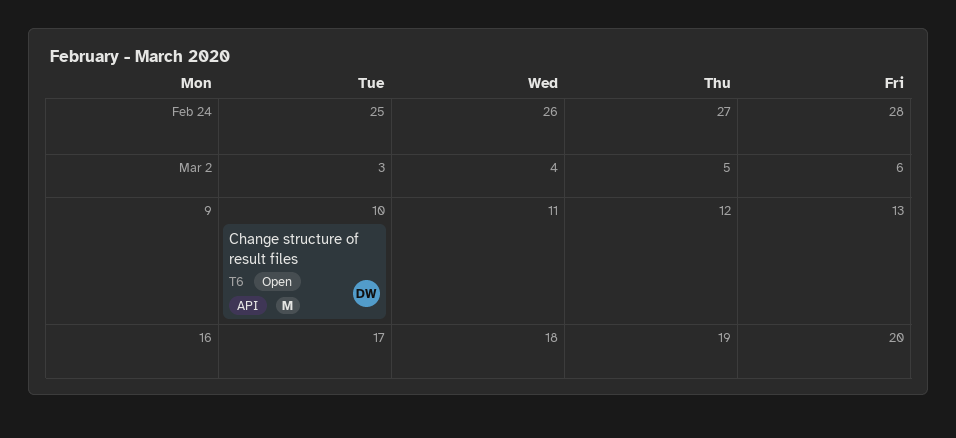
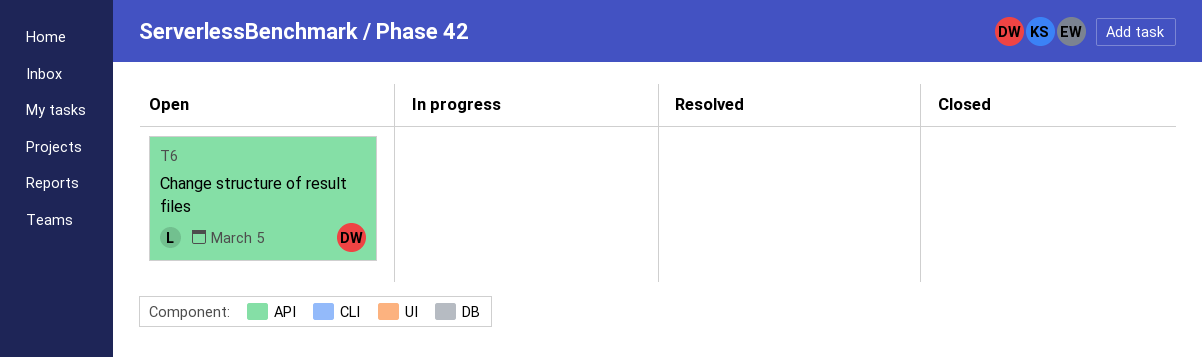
T6, estimate: M -> L
T6, due: Mar 10 -> Mar 5

